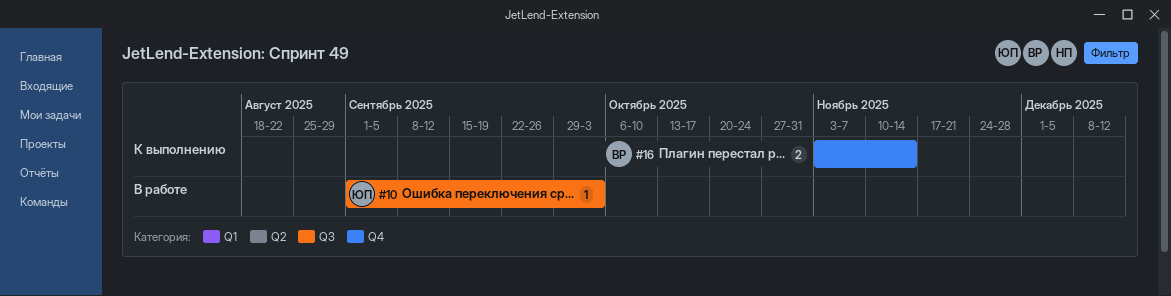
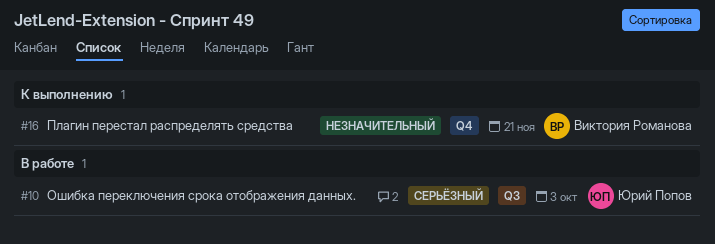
#16, due: Nov 14 -> Nov 21

